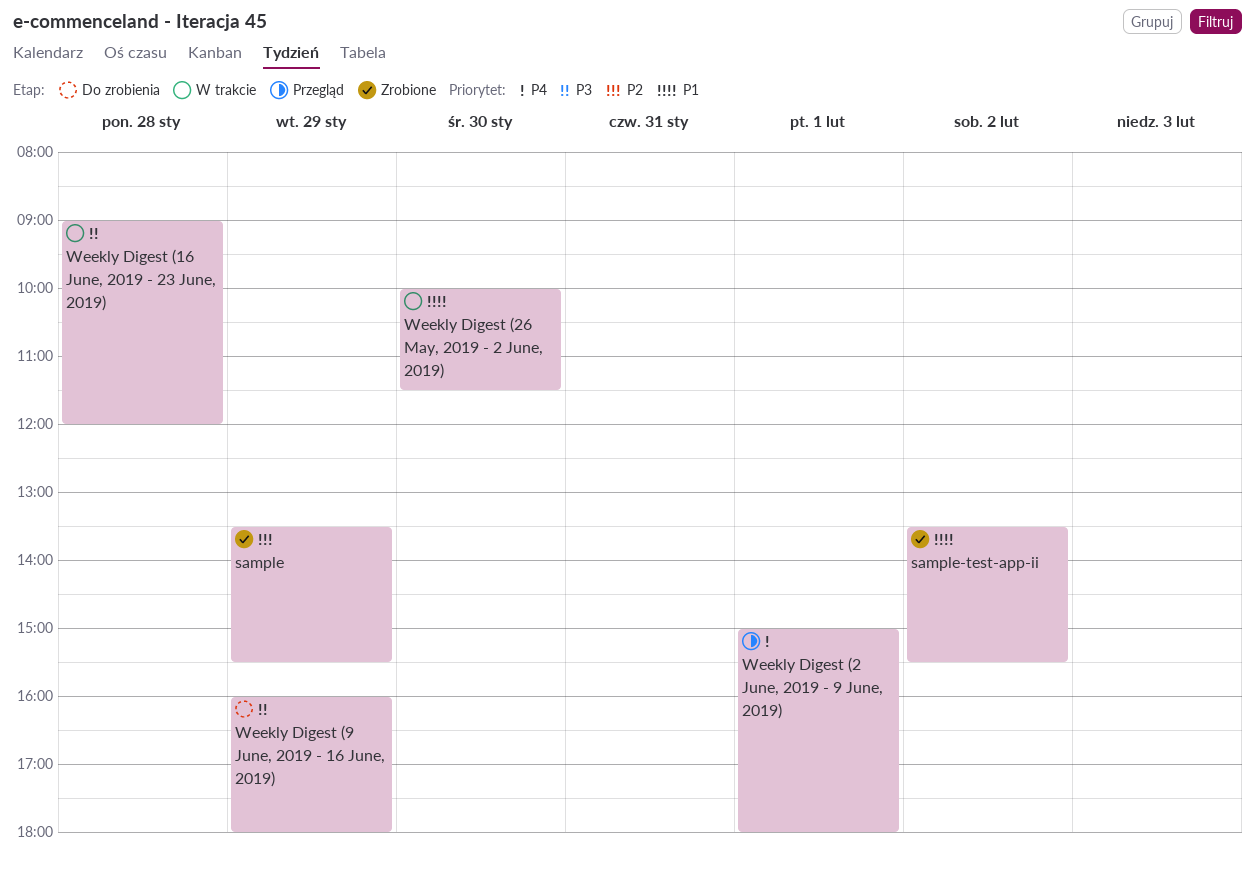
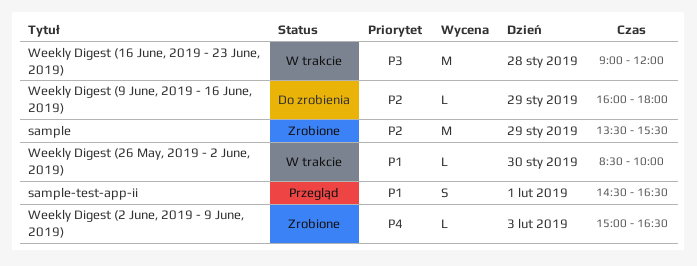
sample-test-app-ii, status: Zrobione -> Przegląd
sample-test-app-ii, day: Feb 2 -> Feb 1
sample-test-app-ii, begins: 13:30 -> 14:30
sample-test-app-ii, ends: 15:30 -> 16:30
Weekly Digest (2 June, 2019 - 9 June, 2019), status: Przegląd -> Zrobione
Weekly Digest (2 June, 2019 - 9 June, 2019), day: Feb 1 -> Feb 3
Weekly Digest (2 June, 2019 - 9 June, 2019), ends: 18:00 -> 16:30
Weekly Digest (26 May, 2019 - 2 June, 2019), begins: 10:00 -> 08:30
Weekly Digest (26 May, 2019 - 2 June, 2019), ends: 11:30 -> 10:00
Weekly Digest (9 June, 2019 - 16 June, 2019), priority: P3 -> P2

